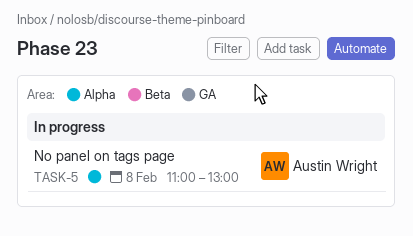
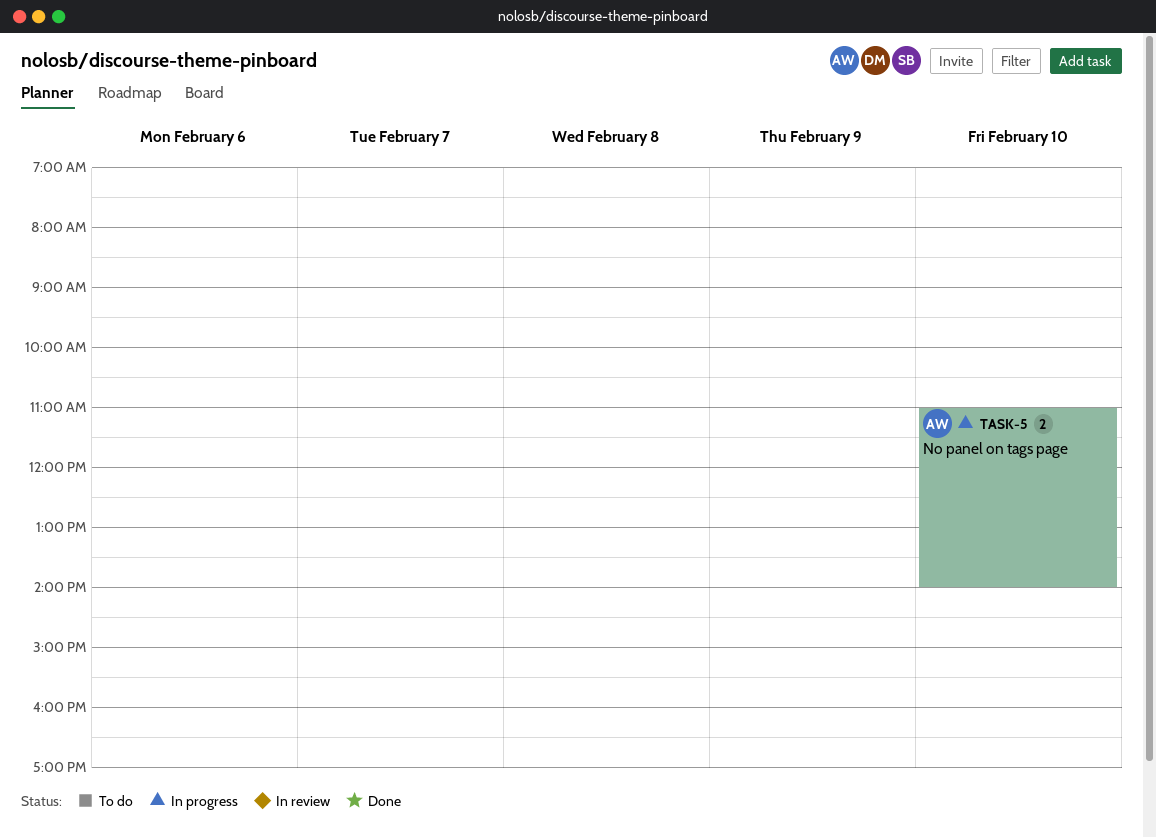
TASK-5, day: Feb 8 -> Feb 10
TASK-5, ends: 13:00 -> 14:00

